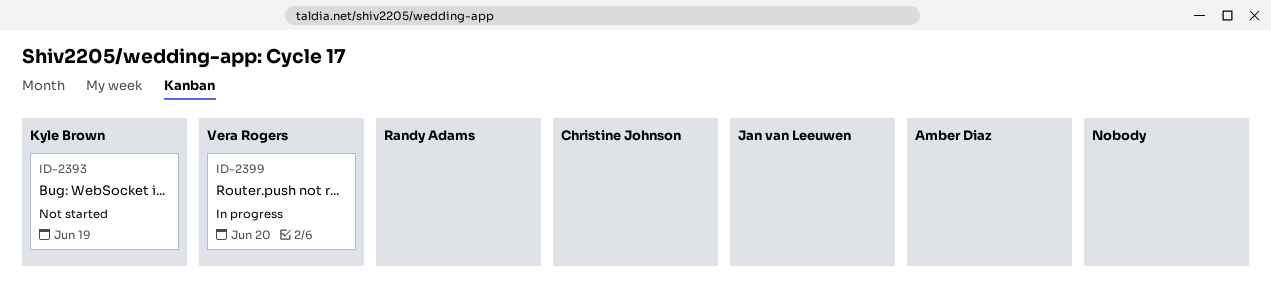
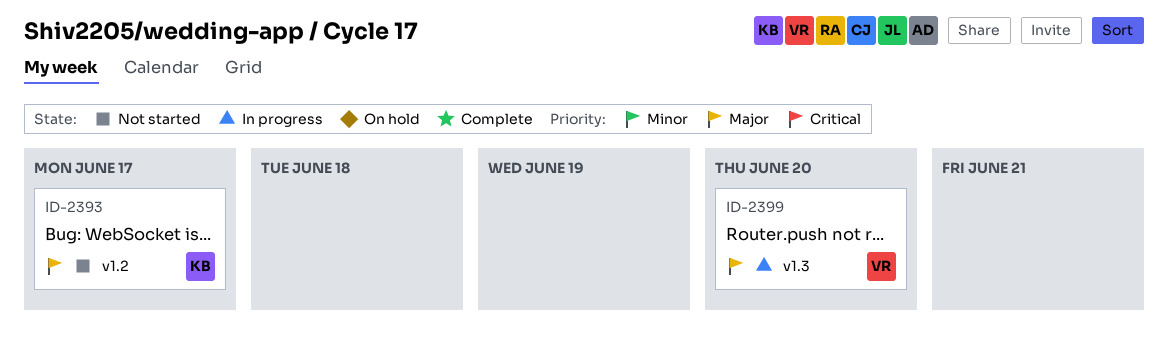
ID-2393, due: Jun 19 -> Jun 17

